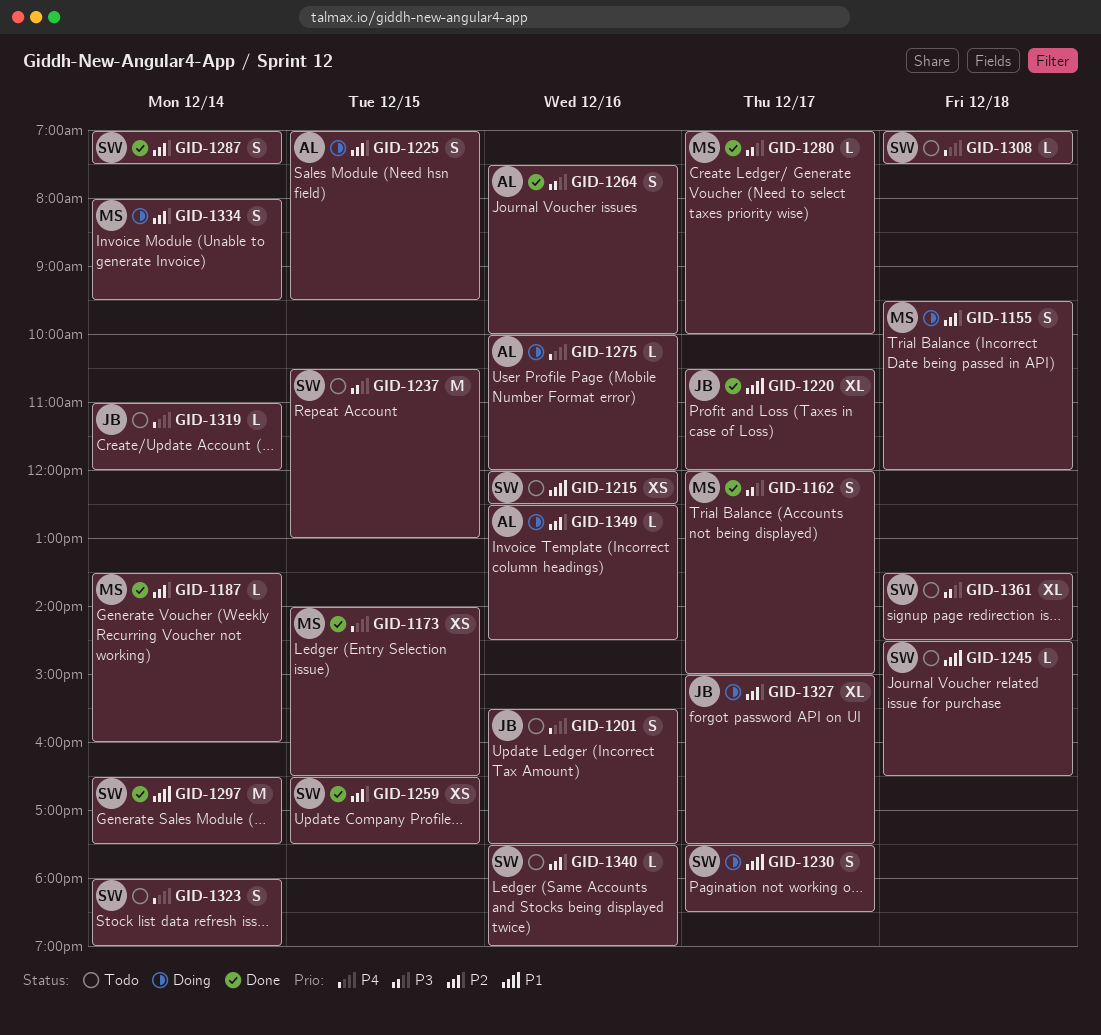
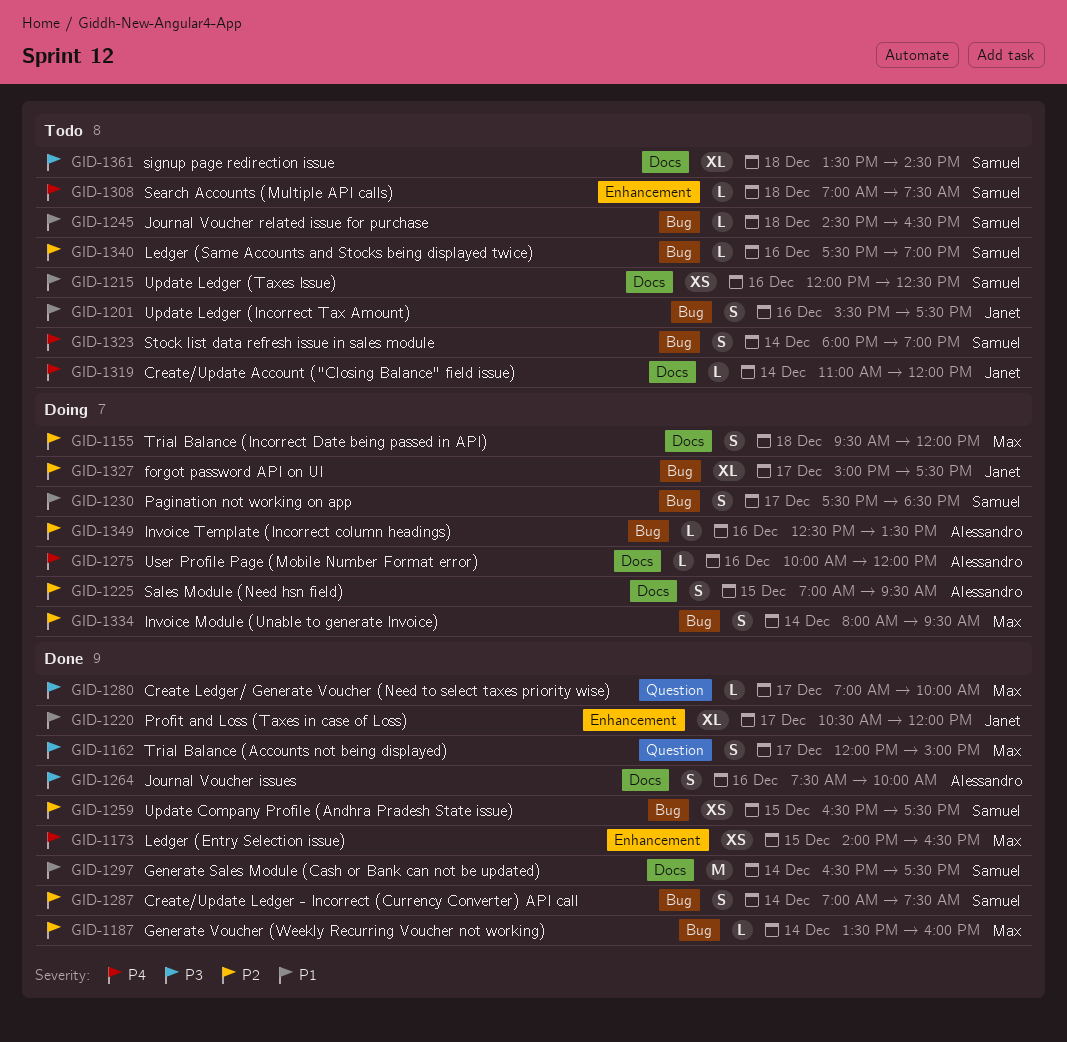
GID-1201, priority: P4 -> P1
GID-1237: present -> none
GID-1349, ends: 14:30 -> 13:30

